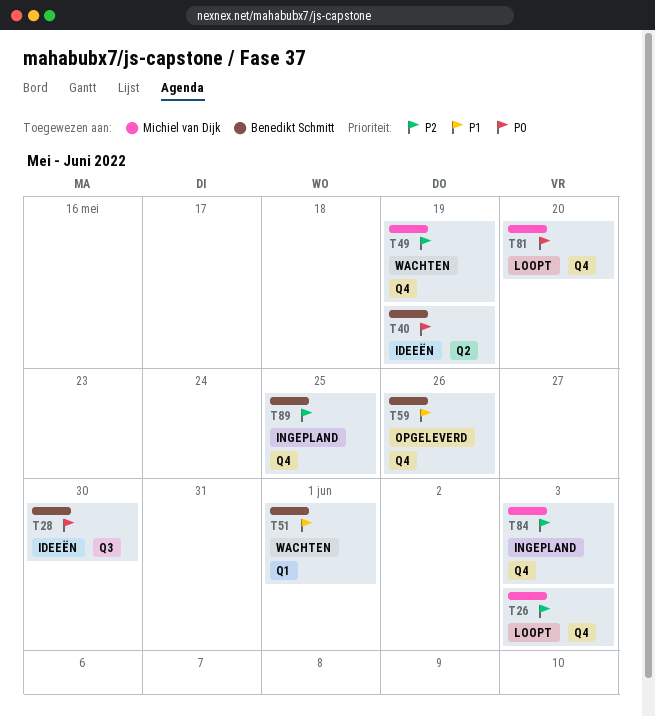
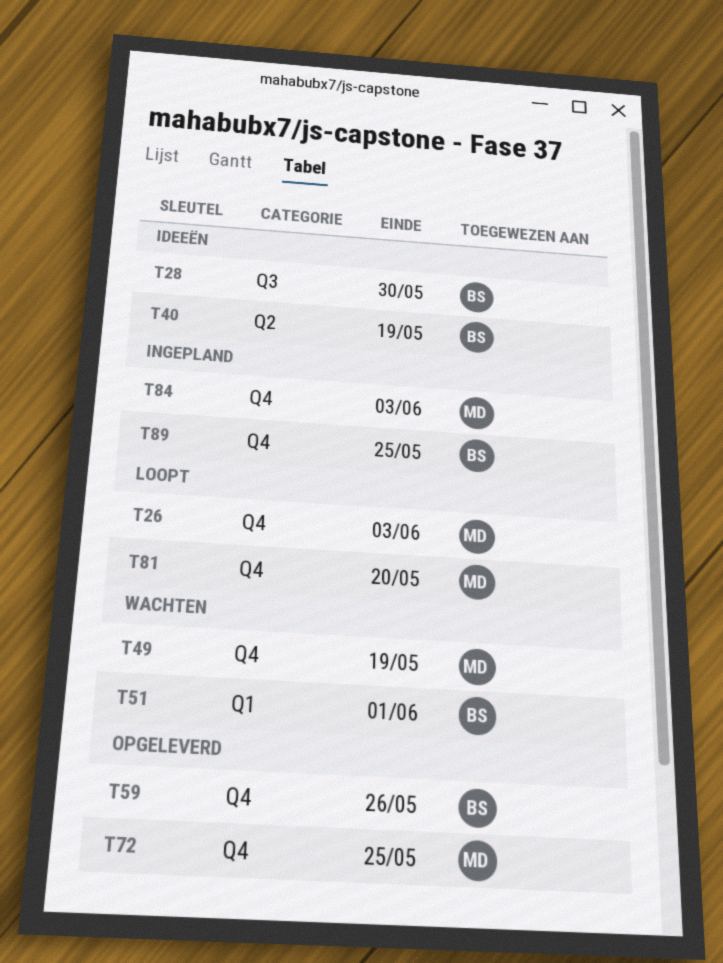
T72: none -> present

